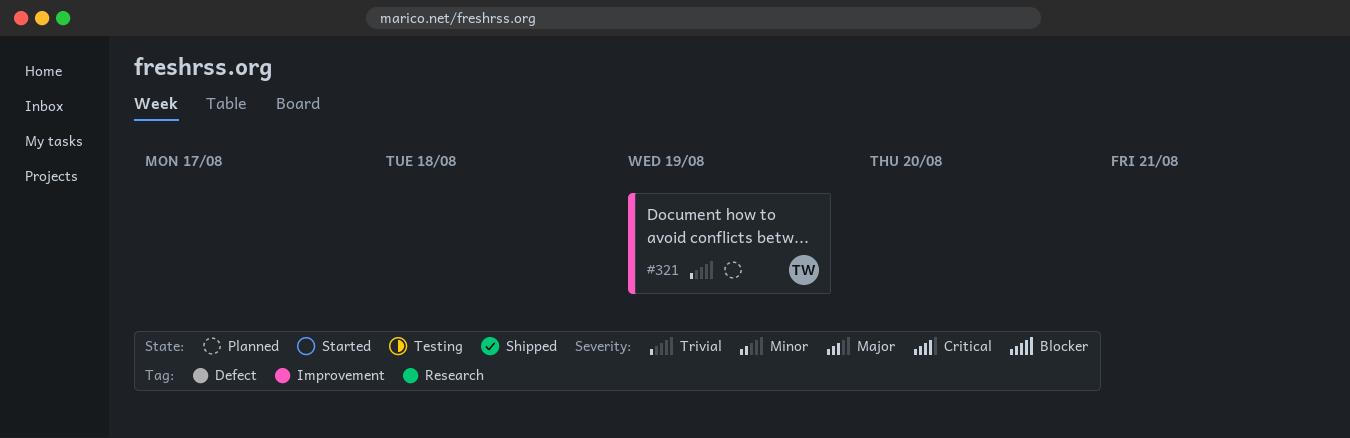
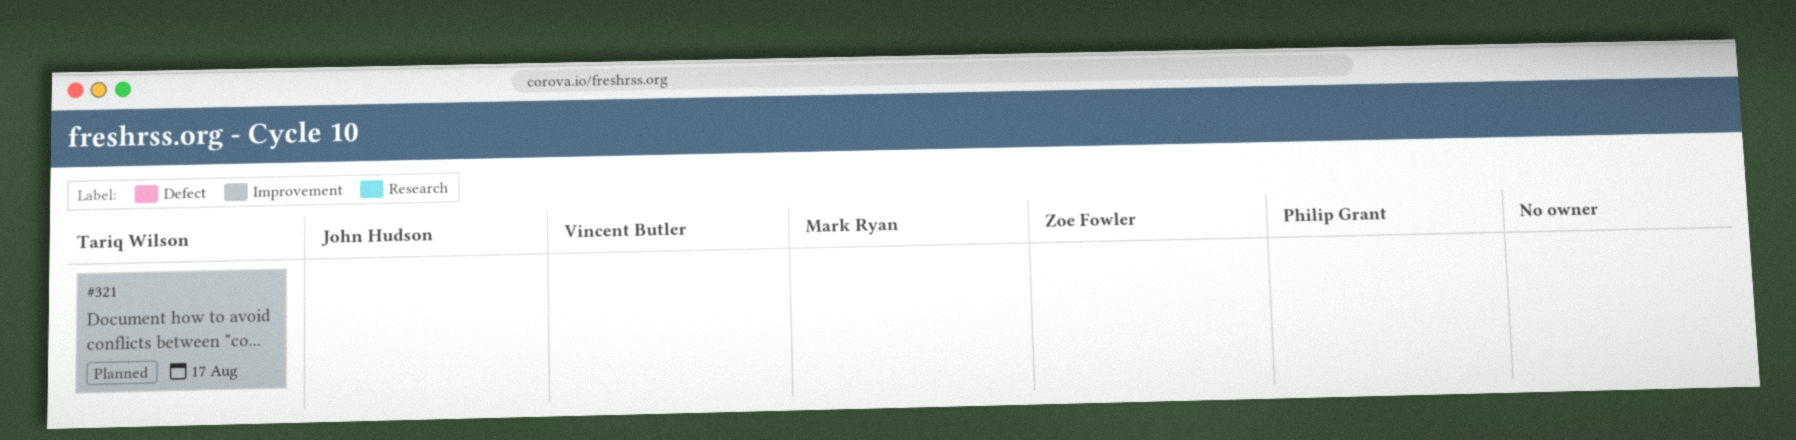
#321, due: Aug 19 -> Aug 17

